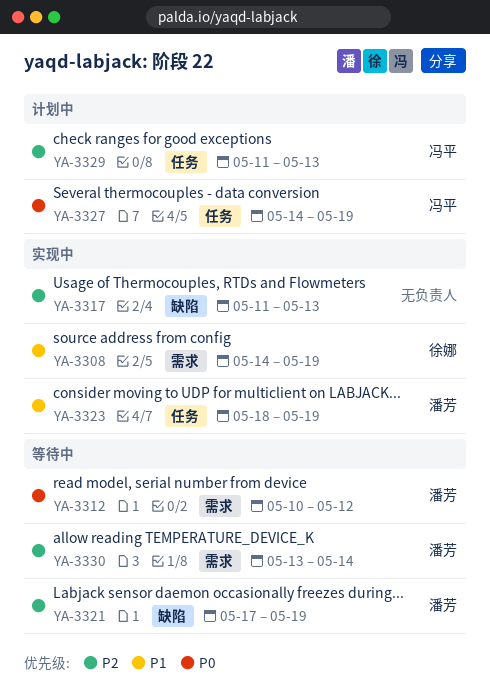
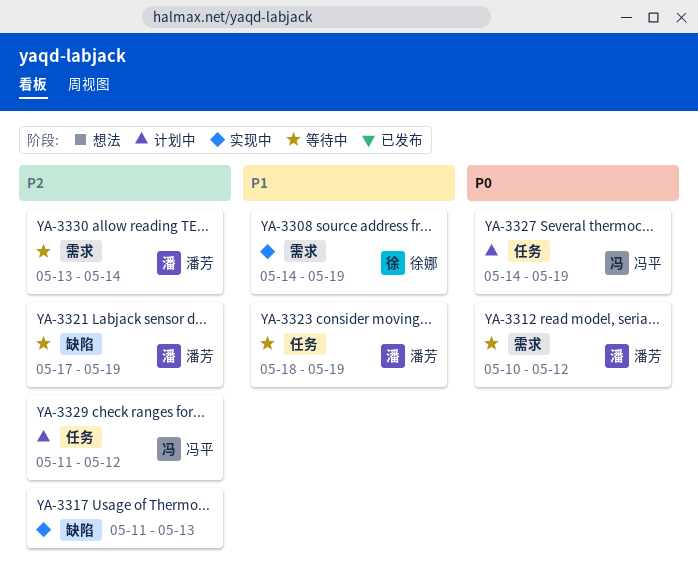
YA-3323, status: 实现中 -> 等待中
YA-3329, due: May 13 -> May 12

